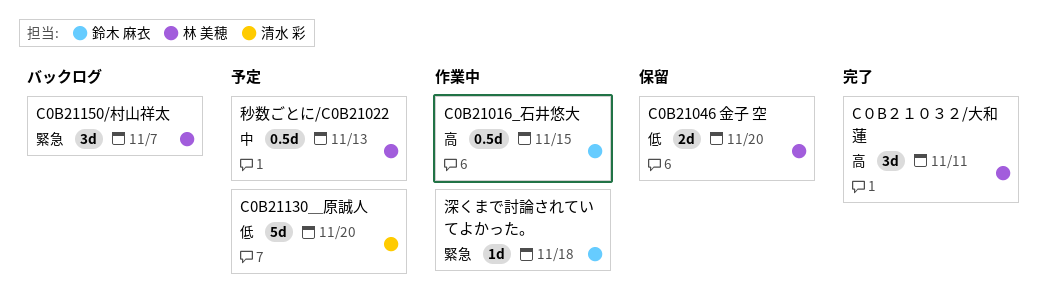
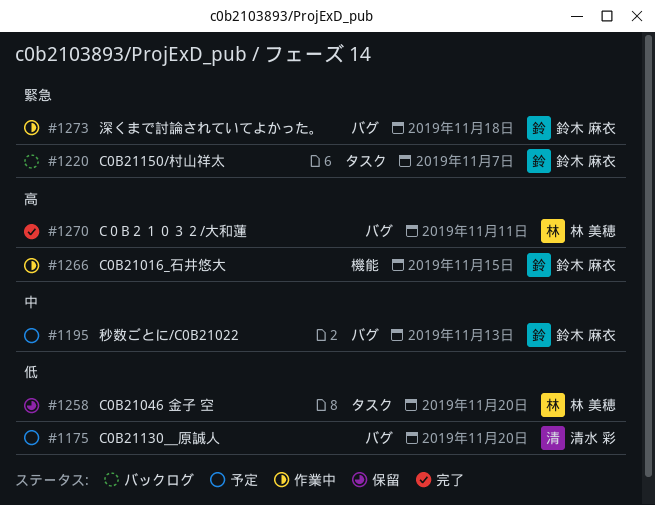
C0B21150/村山祥太, owner: 林 美穂 -> 鈴木 麻衣
秒数ごとに/C0B21022, owner: 林 美穂 -> 鈴木 麻衣

